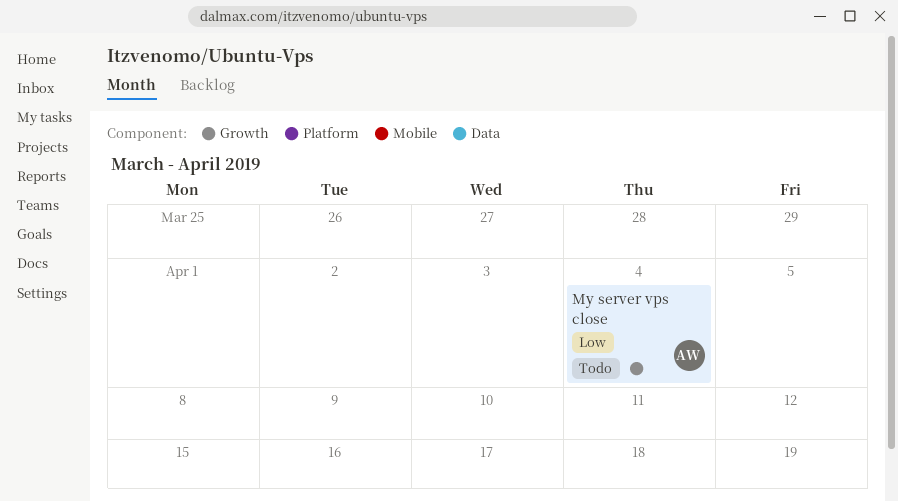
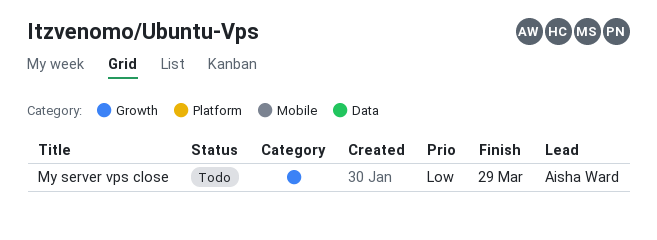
My server vps close, due: Apr 4 -> Mar 29

